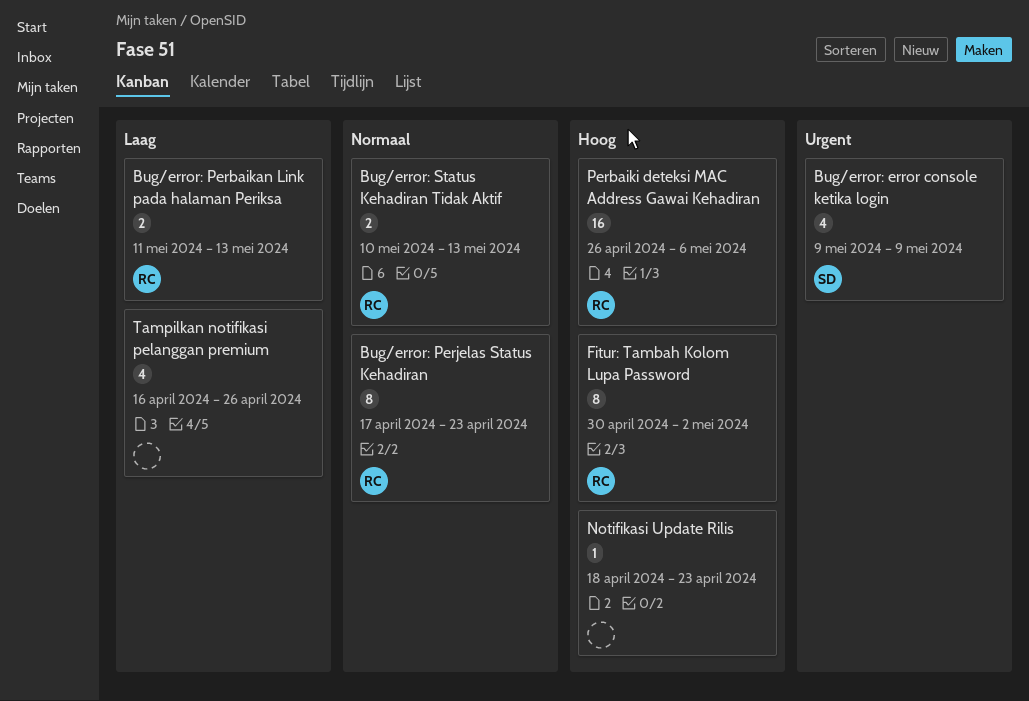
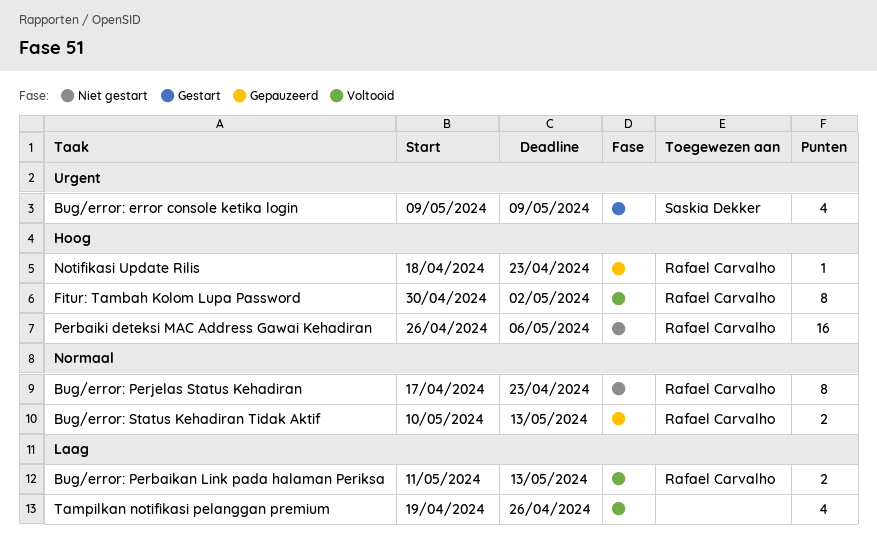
Notifikasi Update Rilis, owner: none -> Rafael Carvalho
Tampilkan notifikasi pelanggan premium, start: Apr 16 -> Apr 19

